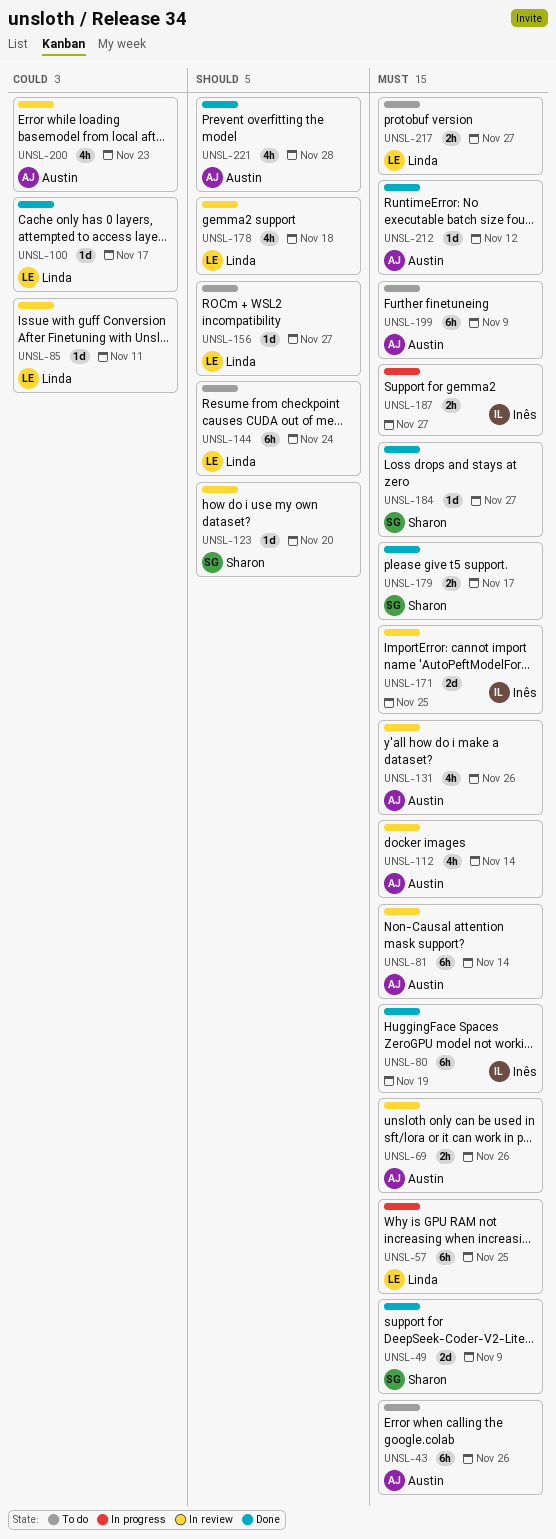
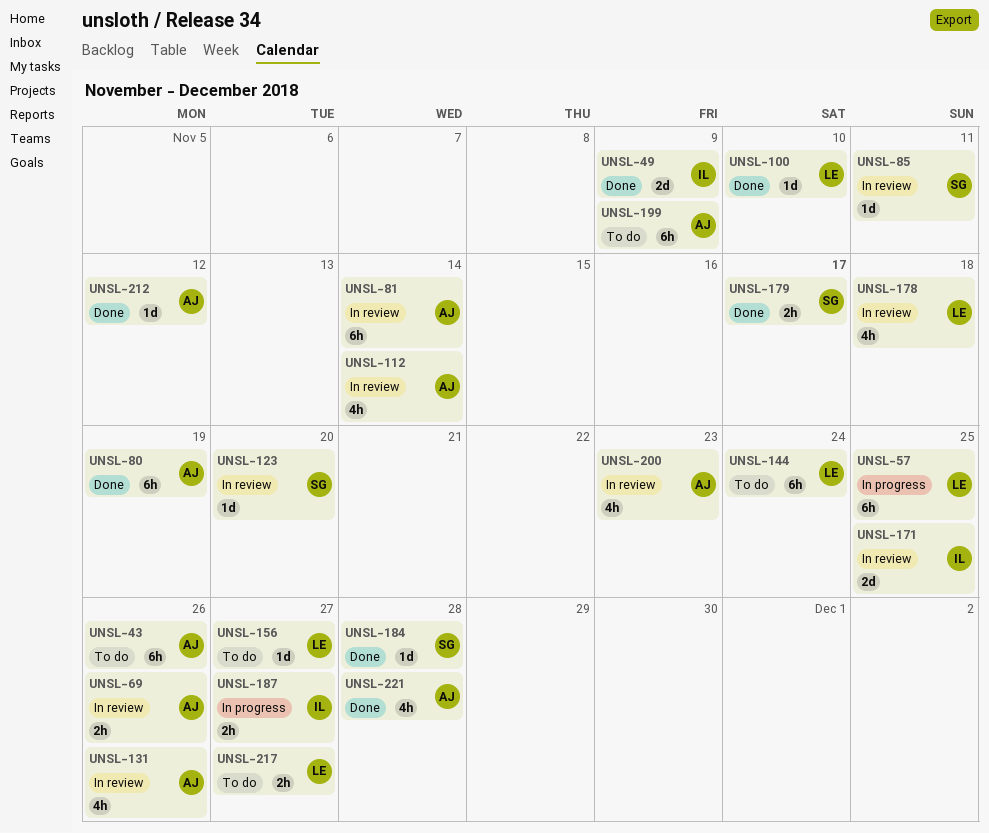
UNSL-49, owner: Sharon -> Inês
UNSL-80, owner: Inês -> Austin
UNSL-85, owner: Linda -> Sharon
UNSL-100, due: Nov 17 -> Nov 10
UNSL-184, due: Nov 27 -> Nov 28

